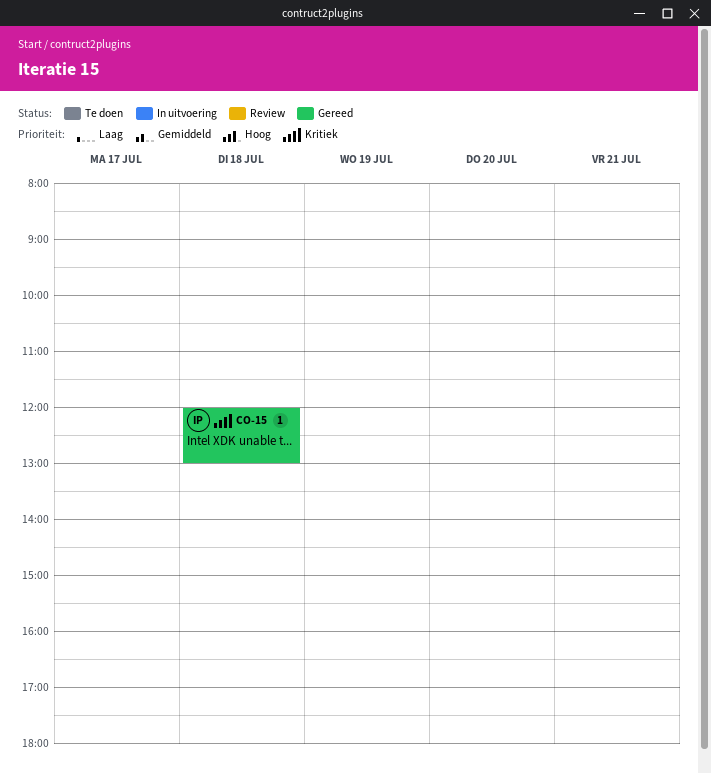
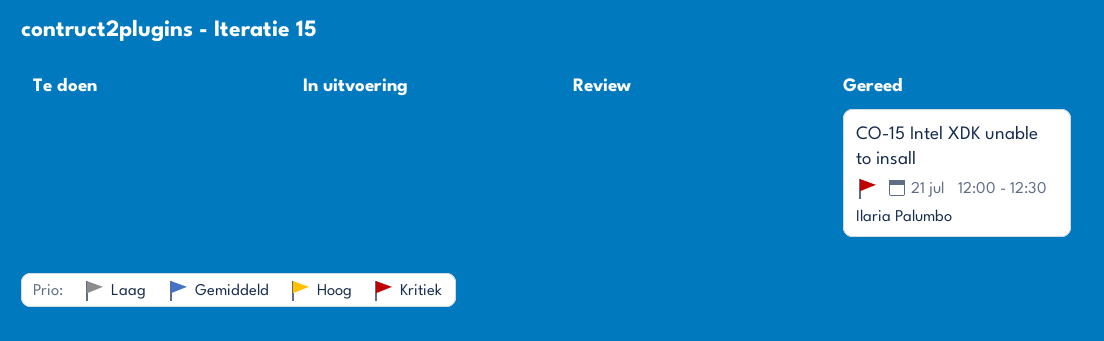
CO-15, day: Jul 18 -> Jul 21
CO-15, ends: 13:00 -> 12:30

